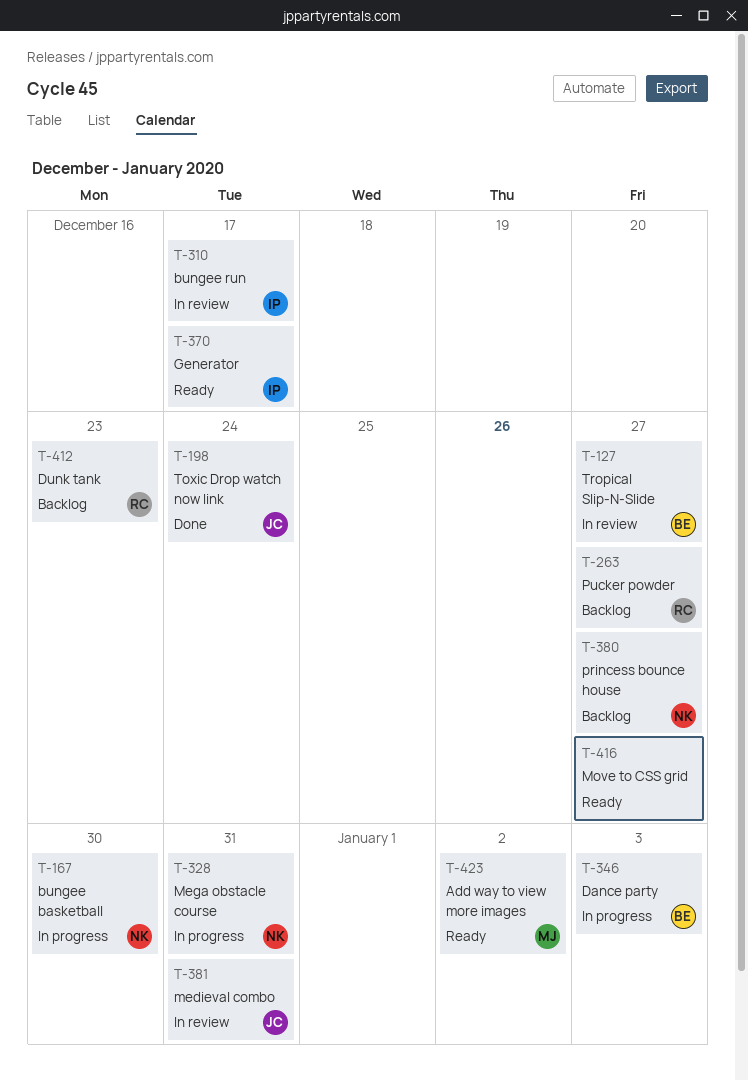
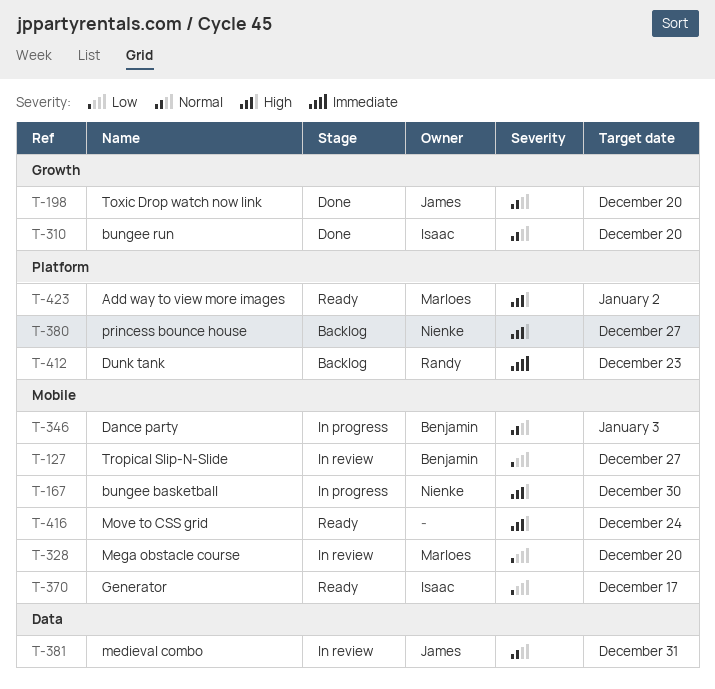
T-198, due: Dec 24 -> Dec 20
T-263: present -> none
T-310, status: In review -> Done
T-310, due: Dec 17 -> Dec 20
T-328, status: In progress -> In review
T-328, owner: Nienke -> Marloes
T-328, due: Dec 31 -> Dec 20
T-416, due: Dec 27 -> Dec 24

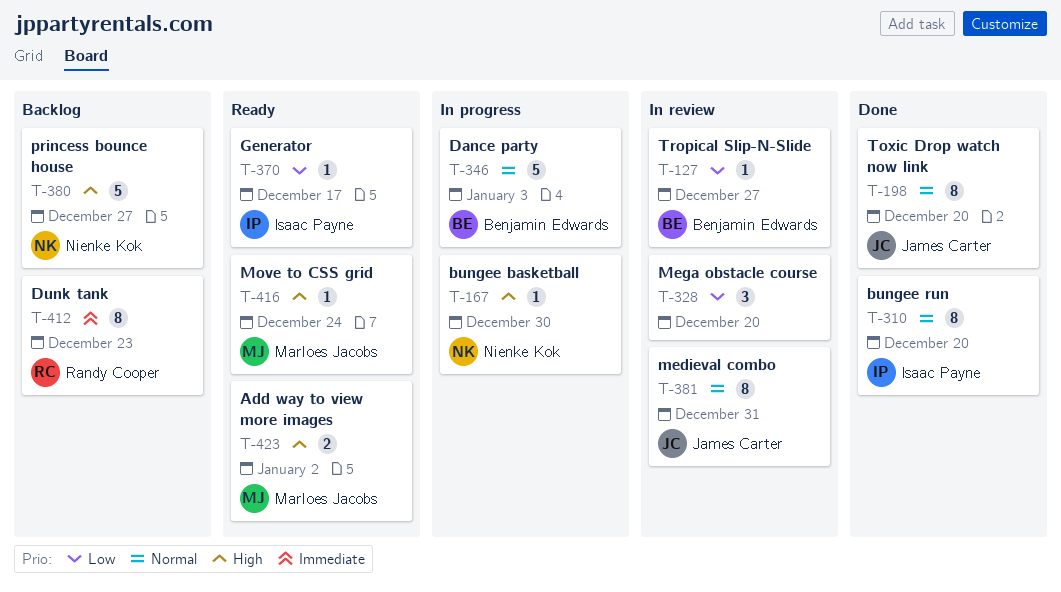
T-328, owner: Marloes Jacobs -> none
T-416, owner: none -> Marloes Jacobs

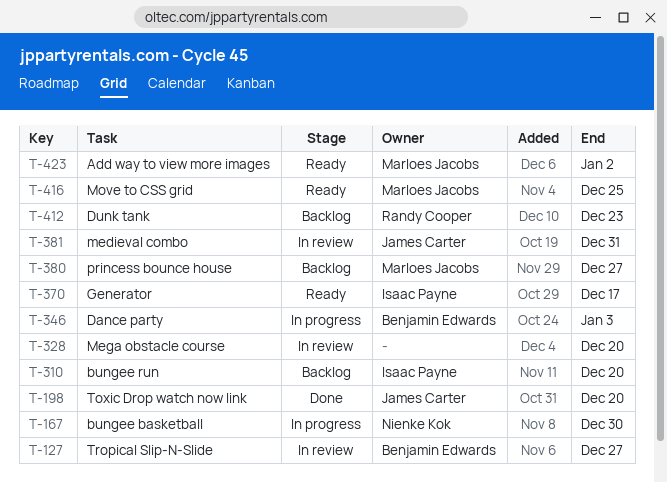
T-310, status: Done -> Backlog
T-380, owner: Nienke Kok -> Marloes Jacobs
T-416, due: Dec 24 -> Dec 25

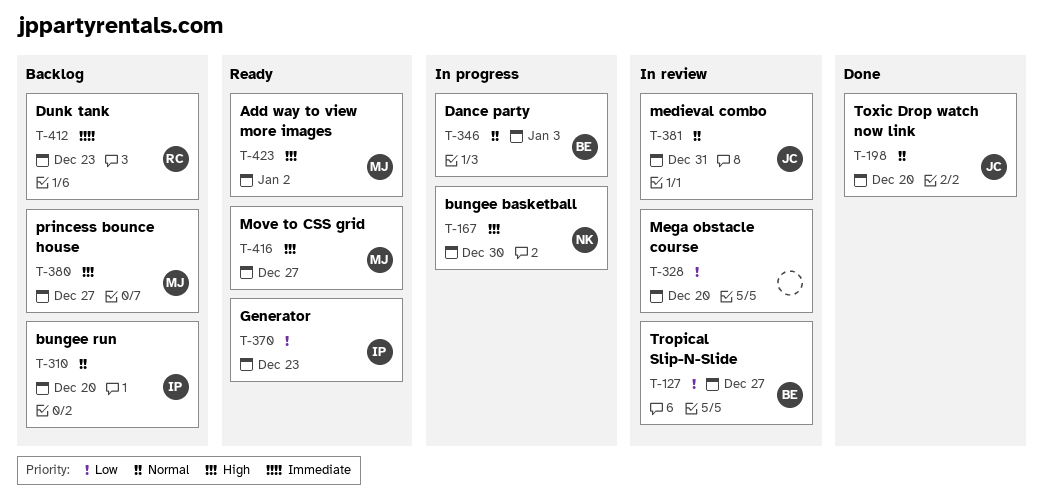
T-370, due: Dec 17 -> Dec 23
T-416, due: Dec 25 -> Dec 27

